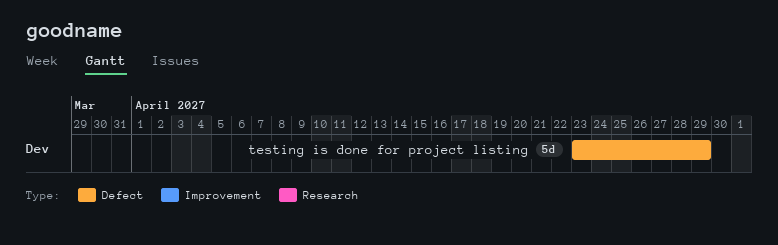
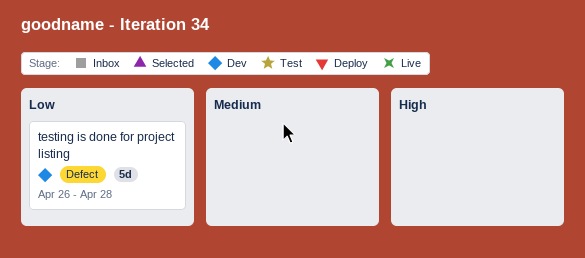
testing is done for project listing, start: Apr 23 -> Apr 26
testing is done for project listing, due: Apr 29 -> Apr 28

